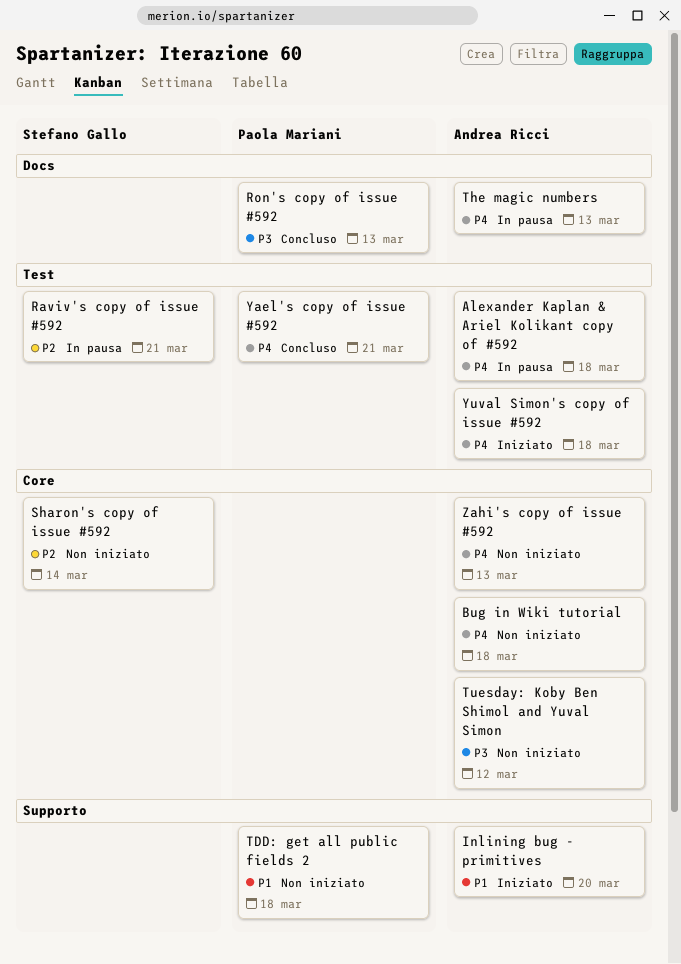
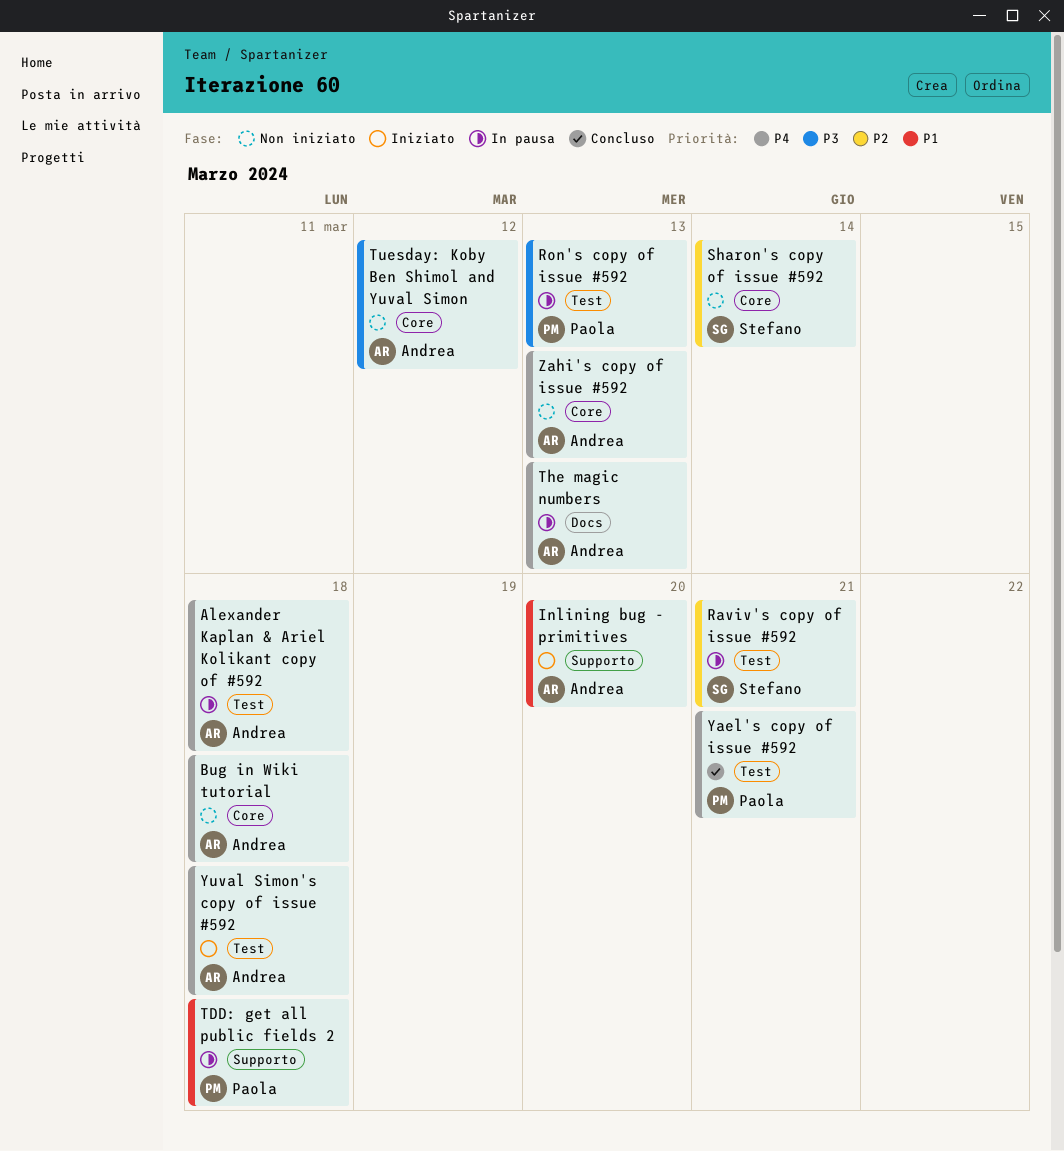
Ron's copy of issue #592, status: Concluso -> In pausa
Ron's copy of issue #592, label: Docs -> Test
TDD: get all public fields 2, status: Non iniziato -> In pausa

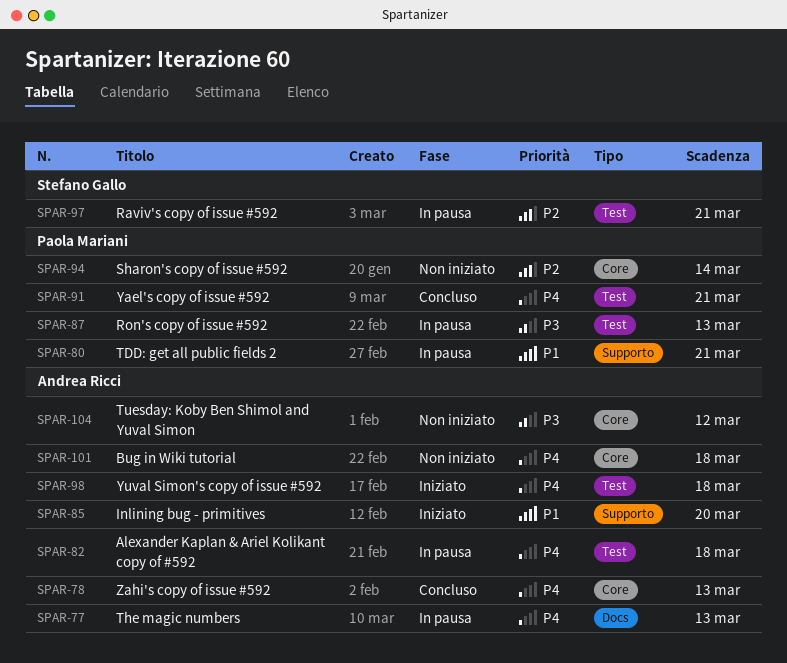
Sharon's copy of issue #592, owner: Stefano Gallo -> Paola Mariani
TDD: get all public fields 2, due: Mar 18 -> Mar 21
Zahi's copy of issue #592, status: Non iniziato -> Concluso

